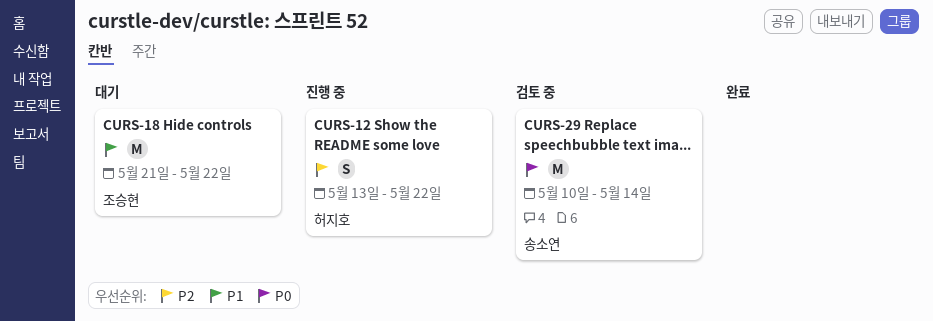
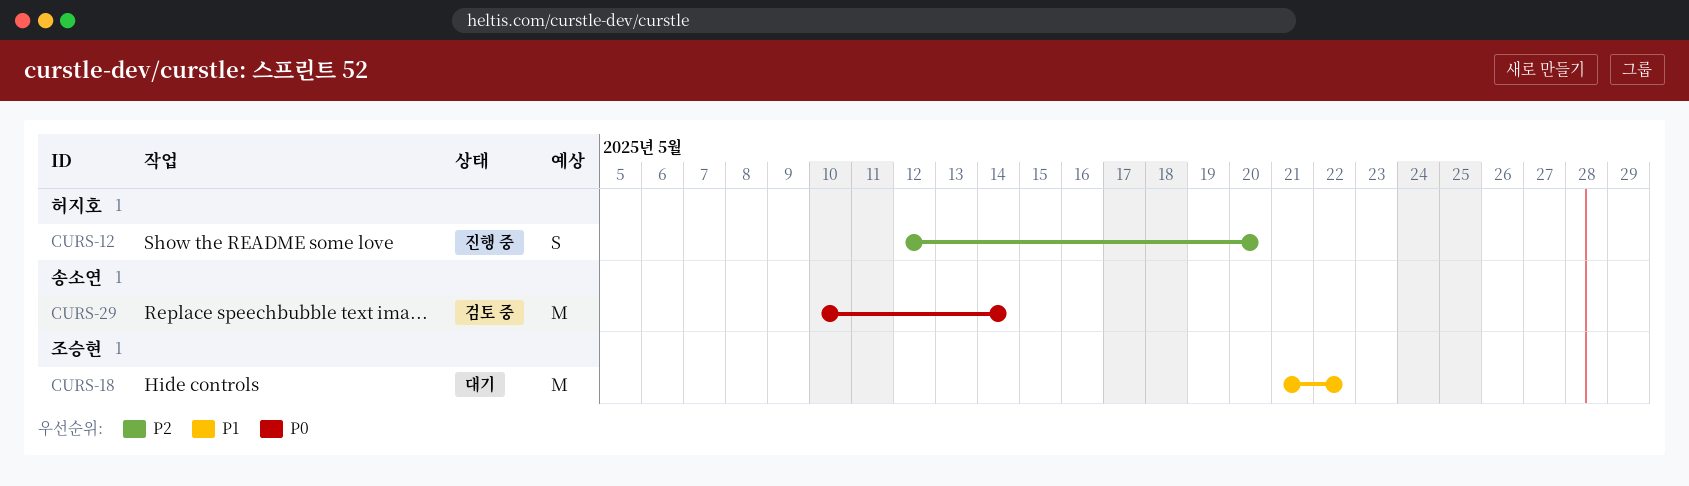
CURS-12, start: May 13 -> May 12
CURS-12, due: May 22 -> May 20

